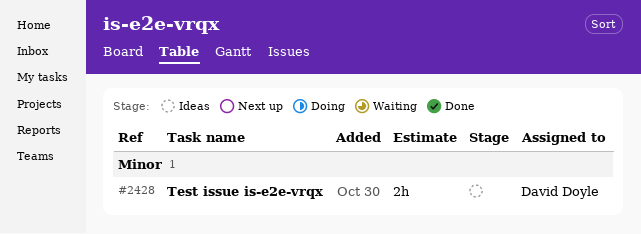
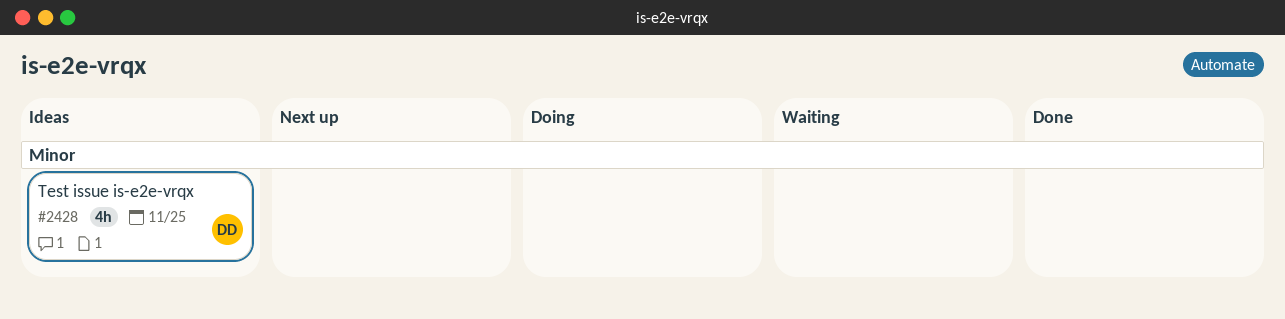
#2428, estimate: 2h -> 4h

